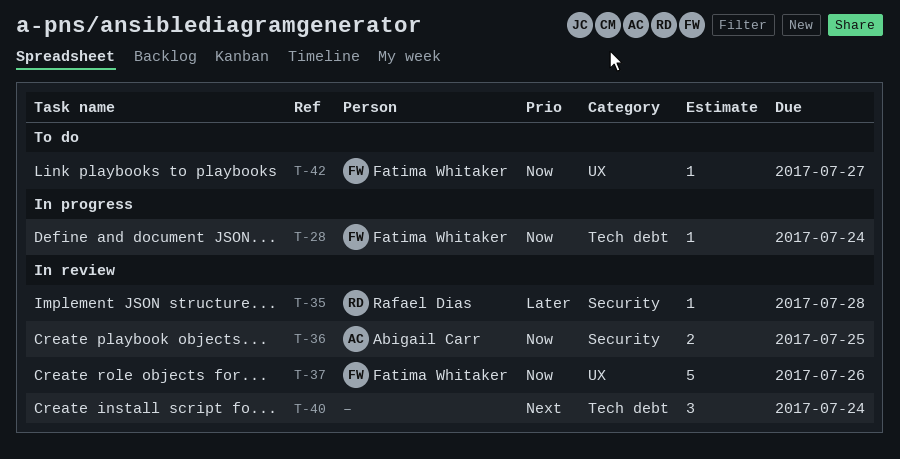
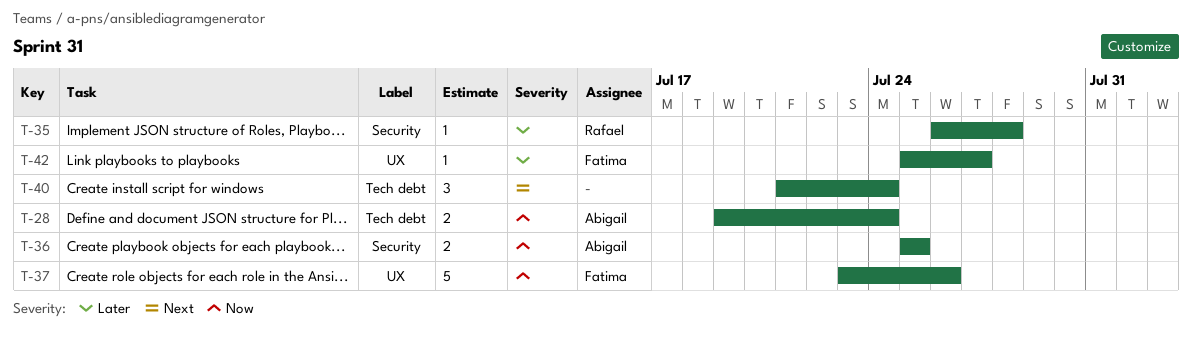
T-28, owner: Fatima Whitaker -> Abigail Carr
T-28, estimate: 1 -> 2
T-42, priority: Now -> Later

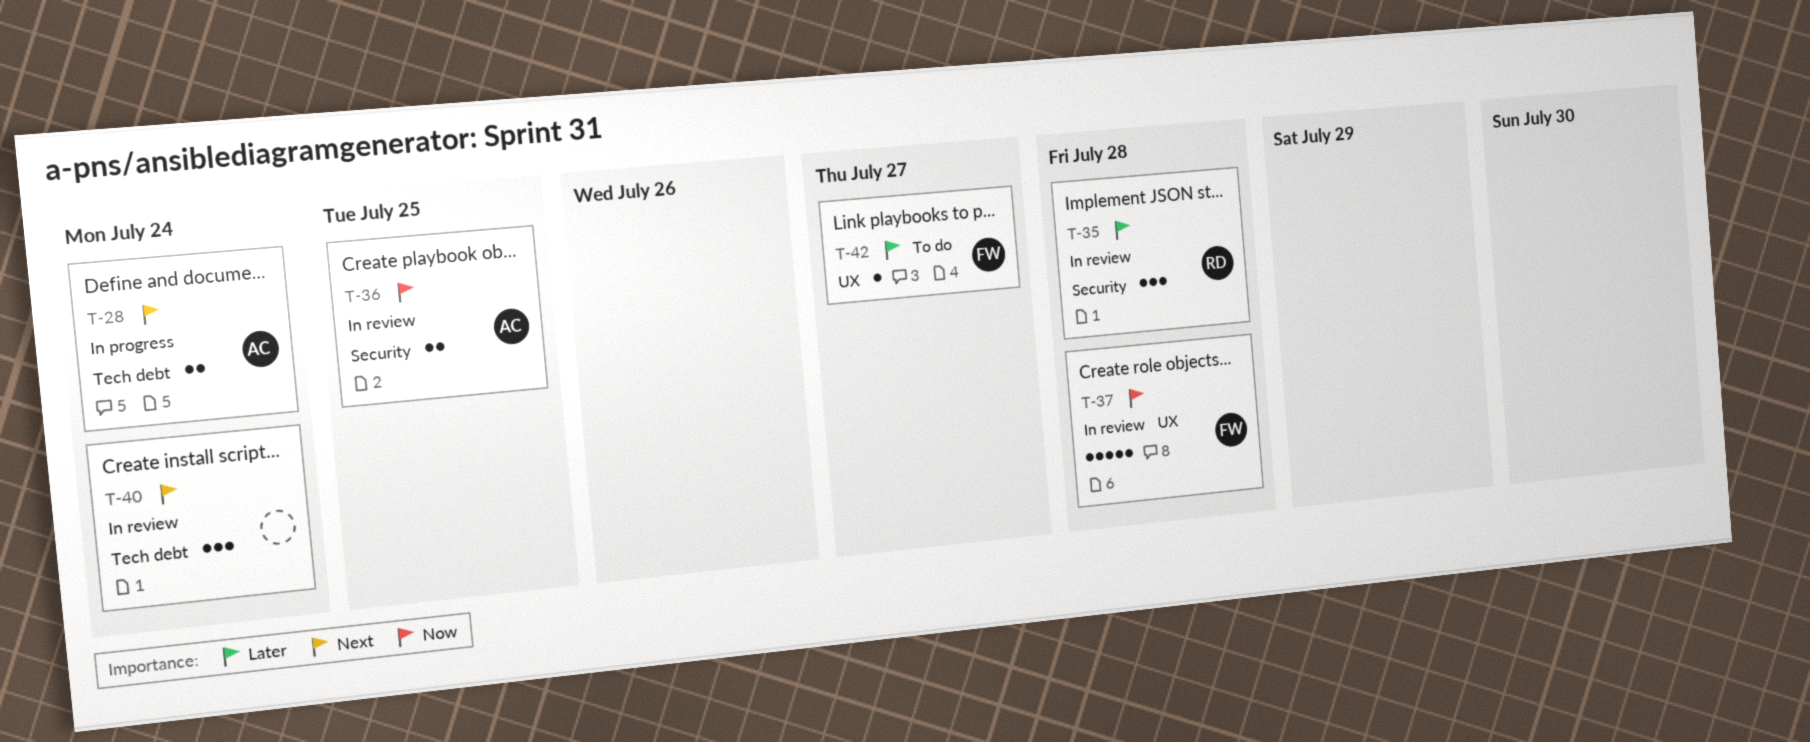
T-28, priority: Now -> Next
T-35, estimate: 1 -> 3
T-37, due: Jul 26 -> Jul 28

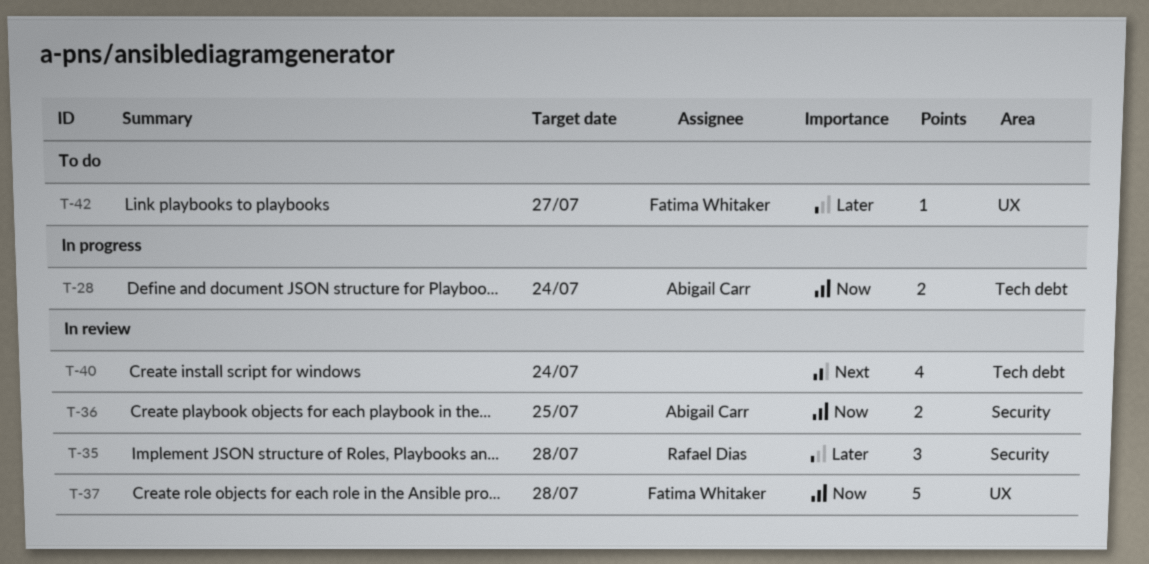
T-28, priority: Next -> Now
T-40, estimate: 3 -> 4

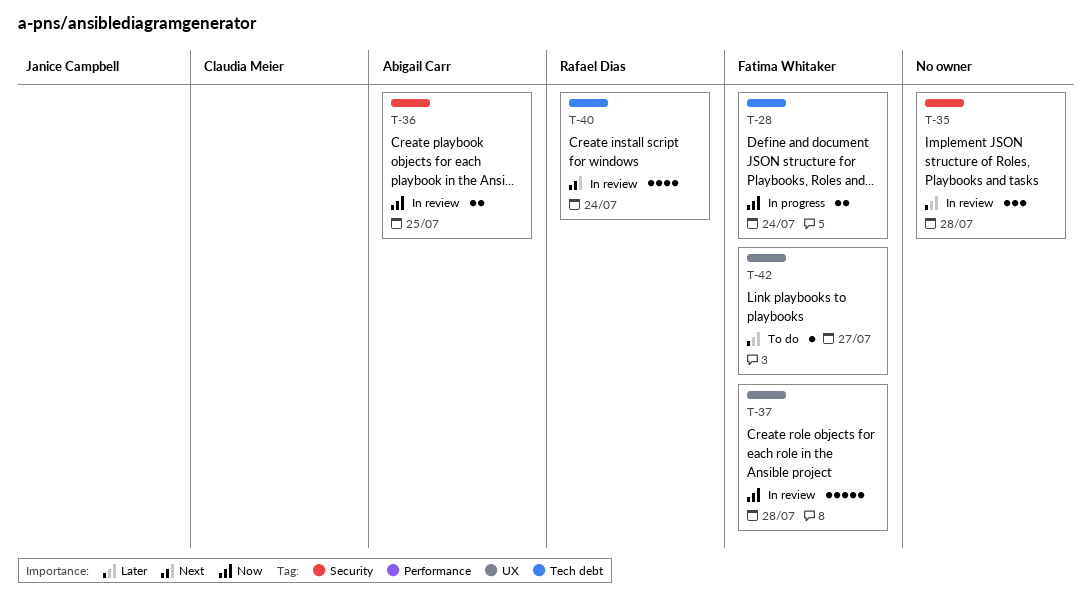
T-28, owner: Abigail Carr -> Fatima Whitaker
T-35, owner: Rafael Dias -> none
T-40, owner: none -> Rafael Dias

